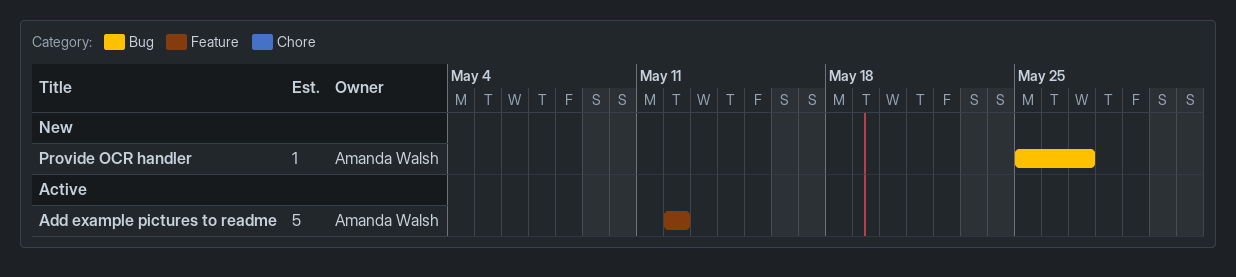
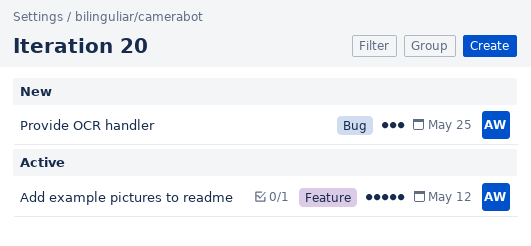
Provide OCR handler, estimate: 1 -> 3
Provide OCR handler, due: May 27 -> May 25

